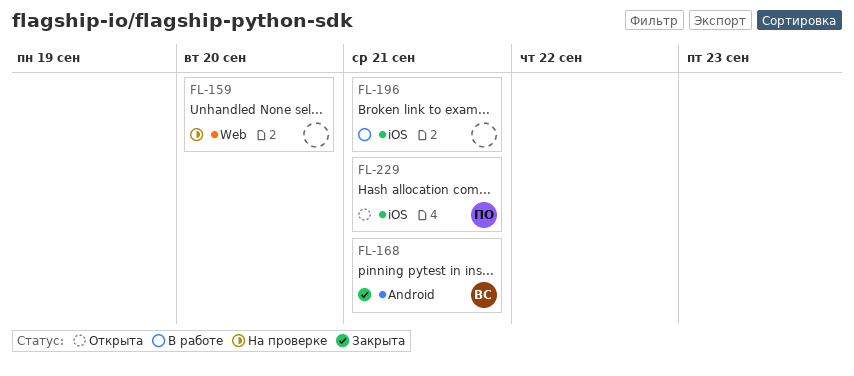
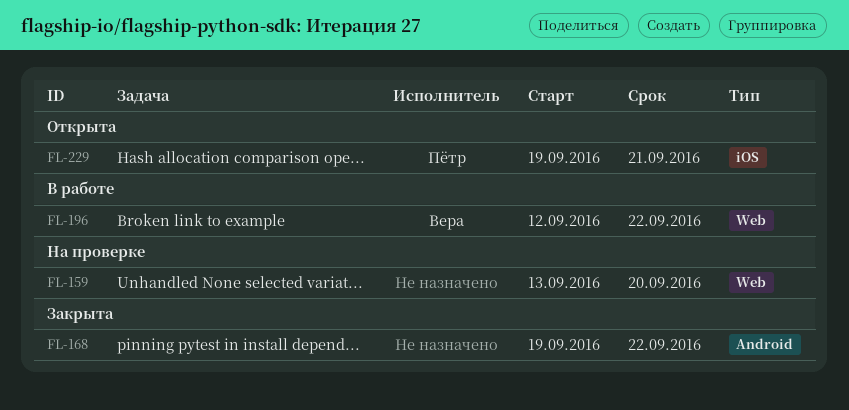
FL-168, owner: Вера -> none
FL-168, due: Sep 21 -> Sep 22
FL-196, owner: none -> Вера
FL-196, label: iOS -> Web
FL-196, due: Sep 21 -> Sep 22

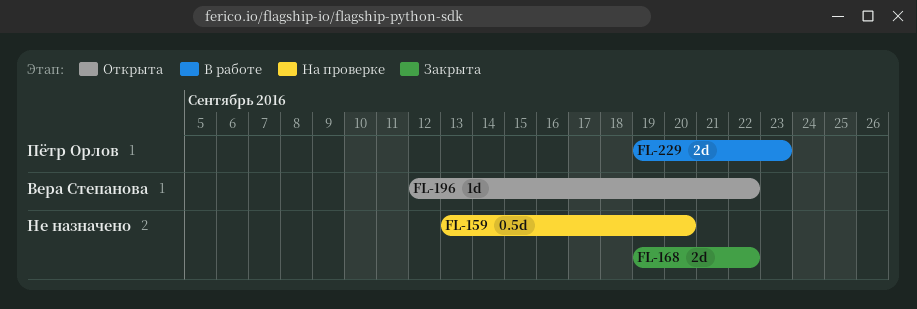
FL-196, status: В работе -> Открыта
FL-229, status: Открыта -> В работе
FL-229, due: Sep 21 -> Sep 23

